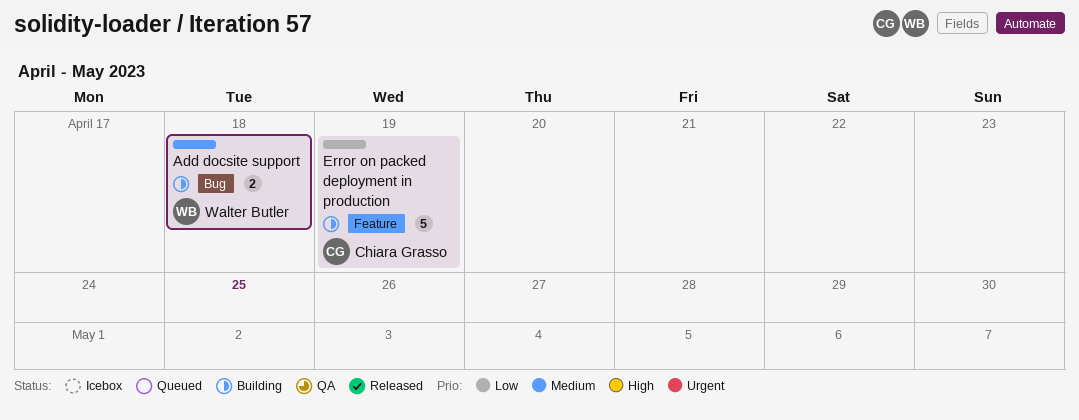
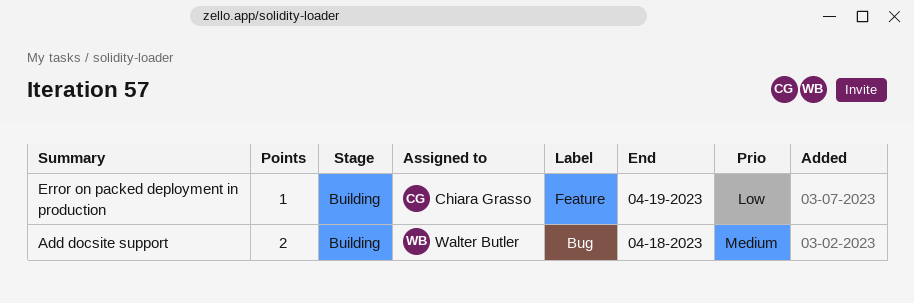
Error on packed deployment in production, estimate: 5 -> 1

